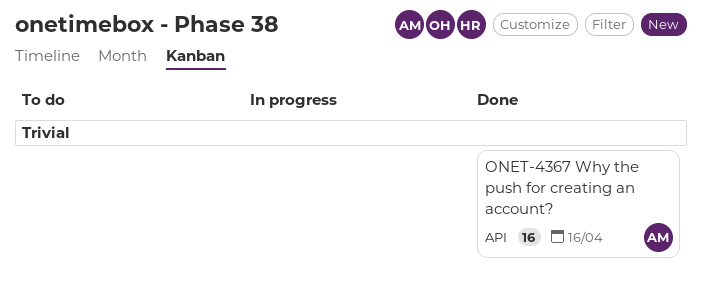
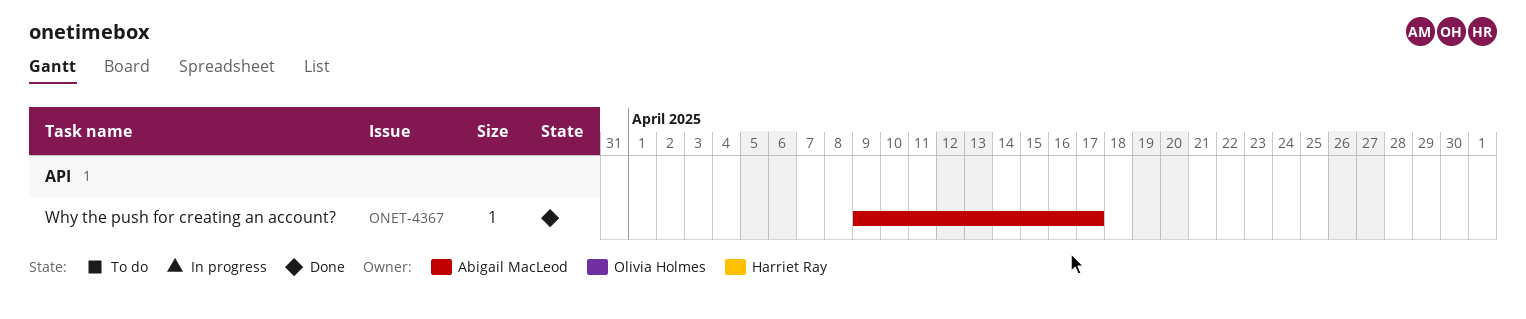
ONET-4367, estimate: 16 -> 1
ONET-4367, due: Apr 16 -> Apr 17

